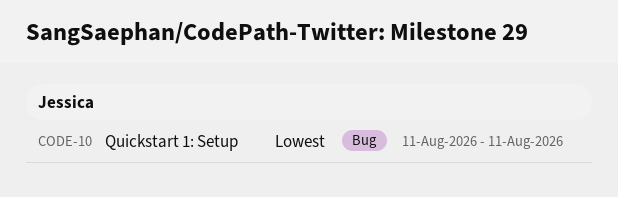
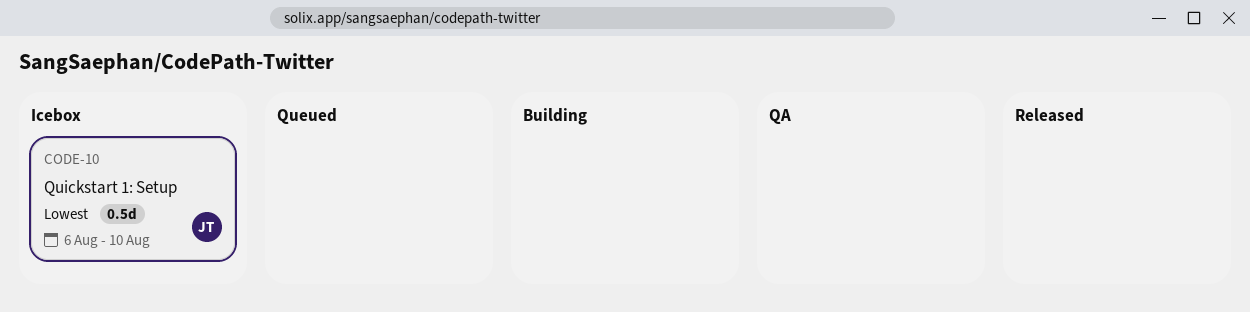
CODE-10, start: Aug 11 -> Aug 6
CODE-10, due: Aug 11 -> Aug 10

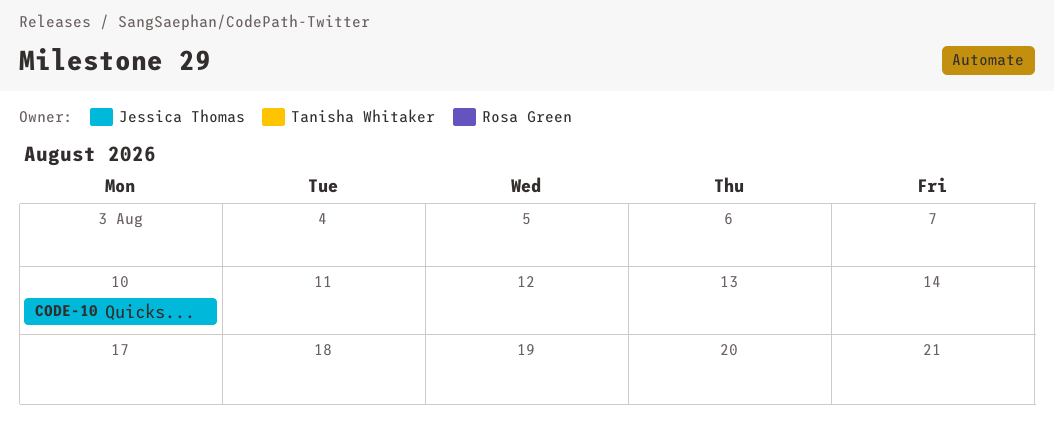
CODE-10, start: Aug 6 -> Aug 10

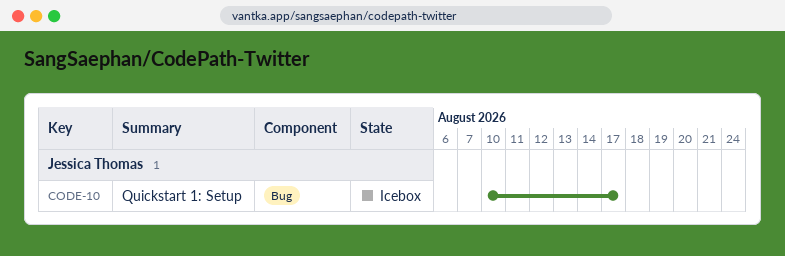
CODE-10, due: Aug 10 -> Aug 17

